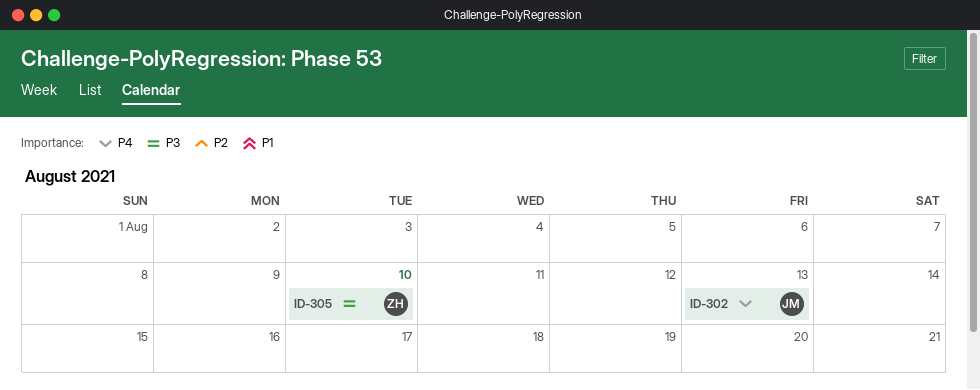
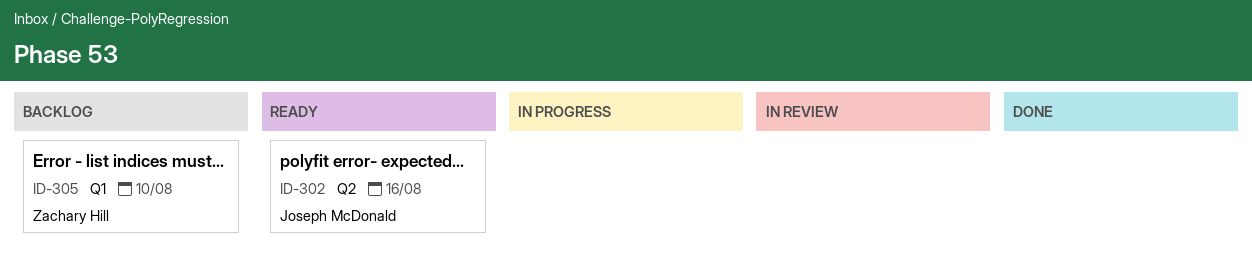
ID-302, due: Aug 13 -> Aug 16

